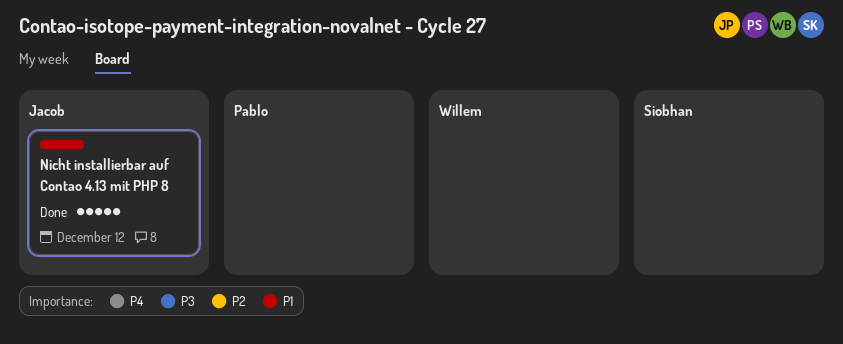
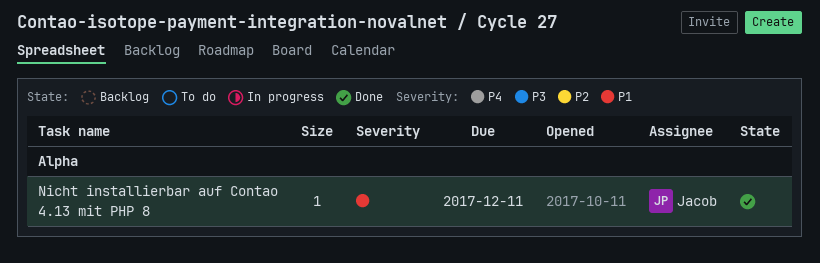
Nicht installierbar auf Contao 4.13 mit PHP 8, estimate: 5 -> 1
Nicht installierbar auf Contao 4.13 mit PHP 8, due: Dec 12 -> Dec 11

